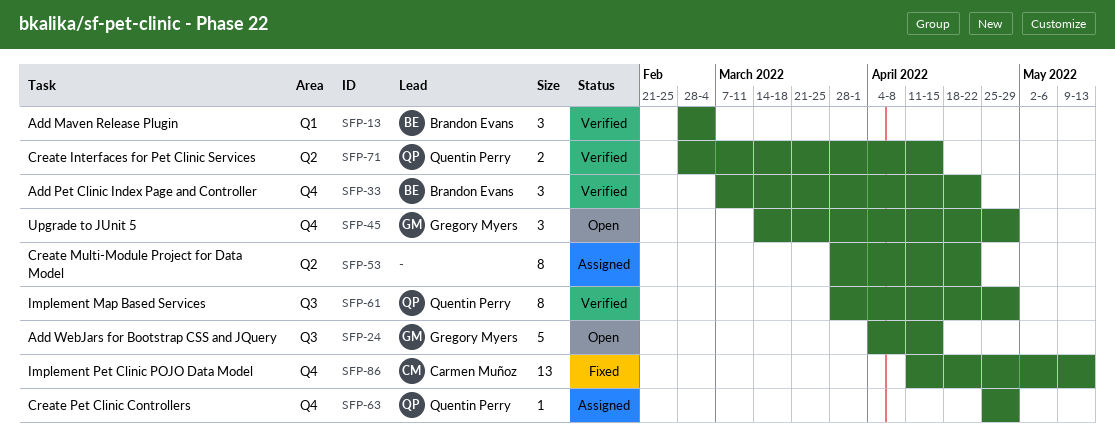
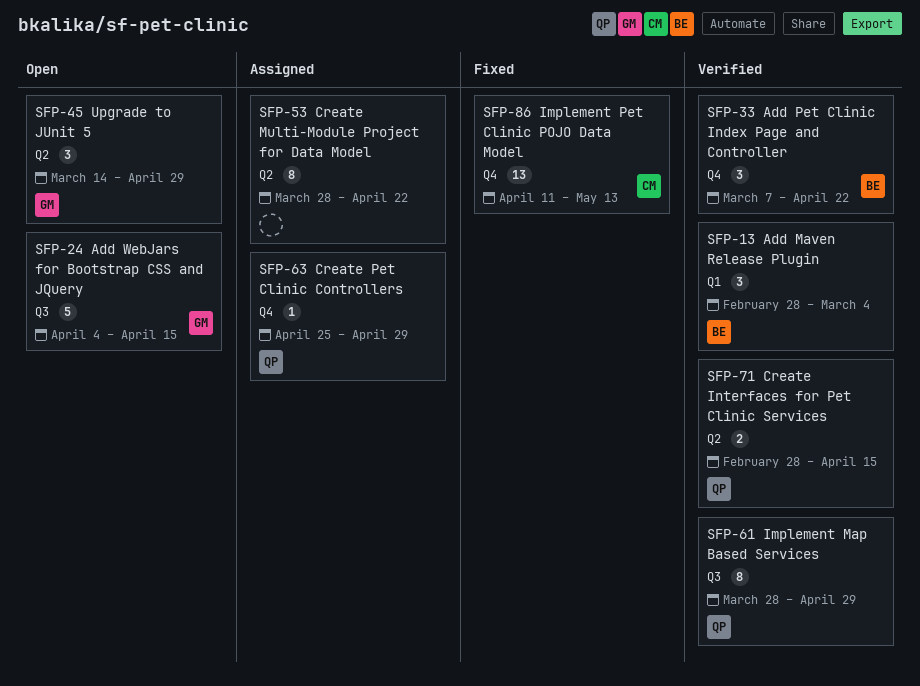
SFP-45, label: Q4 -> Q2

